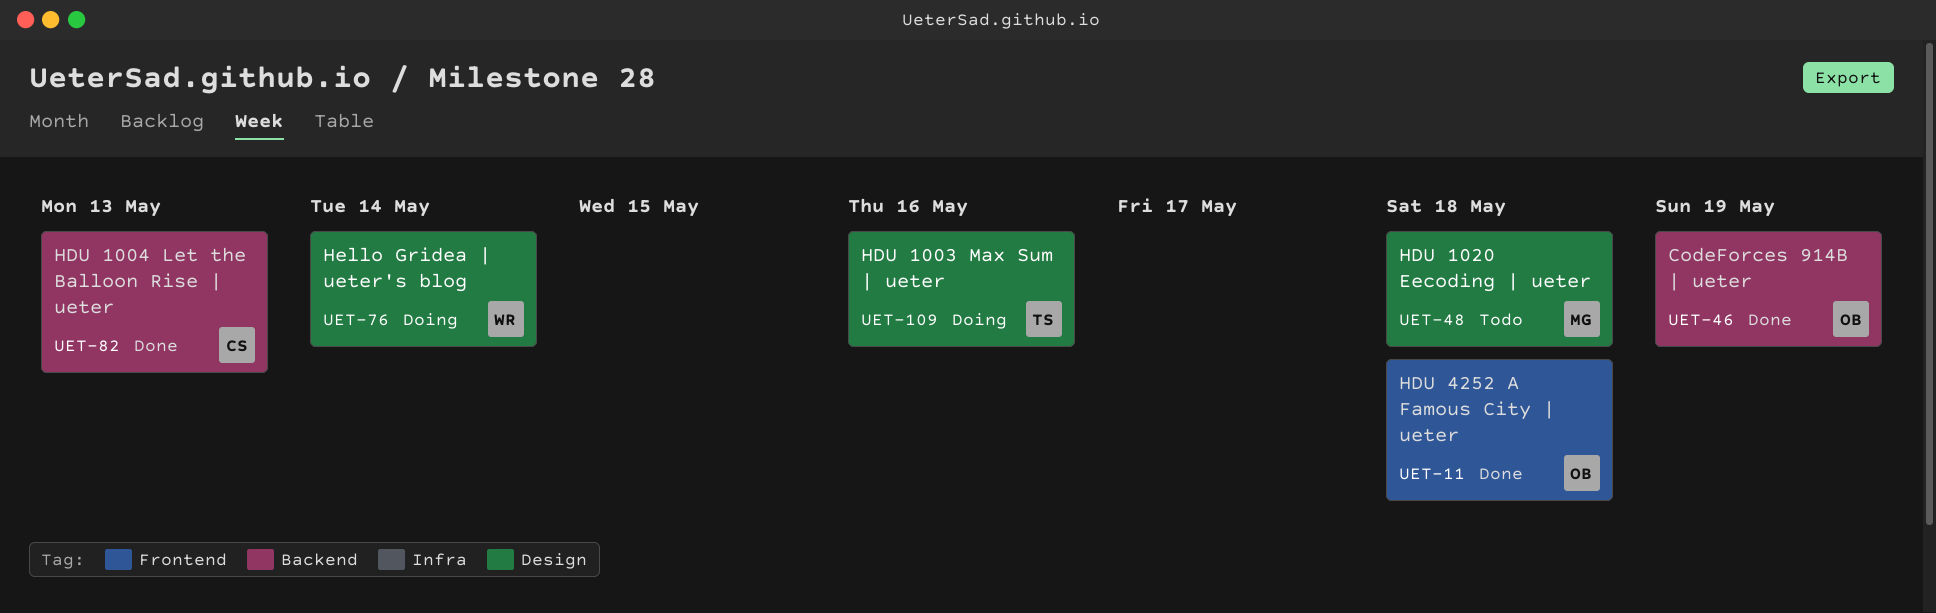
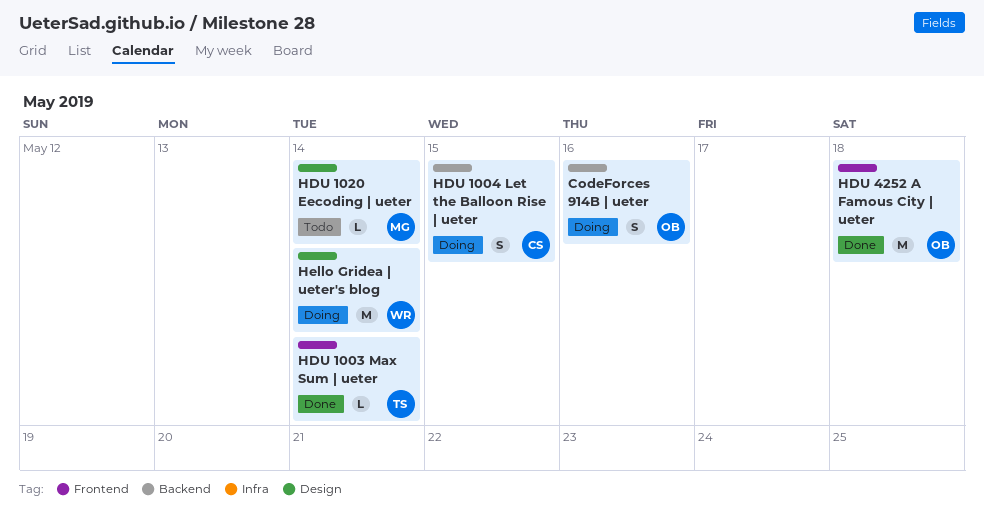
CodeForces 914B | ueter, status: Done -> Doing
CodeForces 914B | ueter, due: May 19 -> May 16
HDU 1003 Max Sum | ueter, status: Doing -> Done
HDU 1003 Max Sum | ueter, label: Design -> Frontend
HDU 1003 Max Sum | ueter, due: May 16 -> May 14
HDU 1004 Let the Balloon Rise | ueter, status: Done -> Doing
HDU 1004 Let the Balloon Rise | ueter, due: May 13 -> May 15
HDU 1020 Eecoding | ueter, due: May 18 -> May 14

